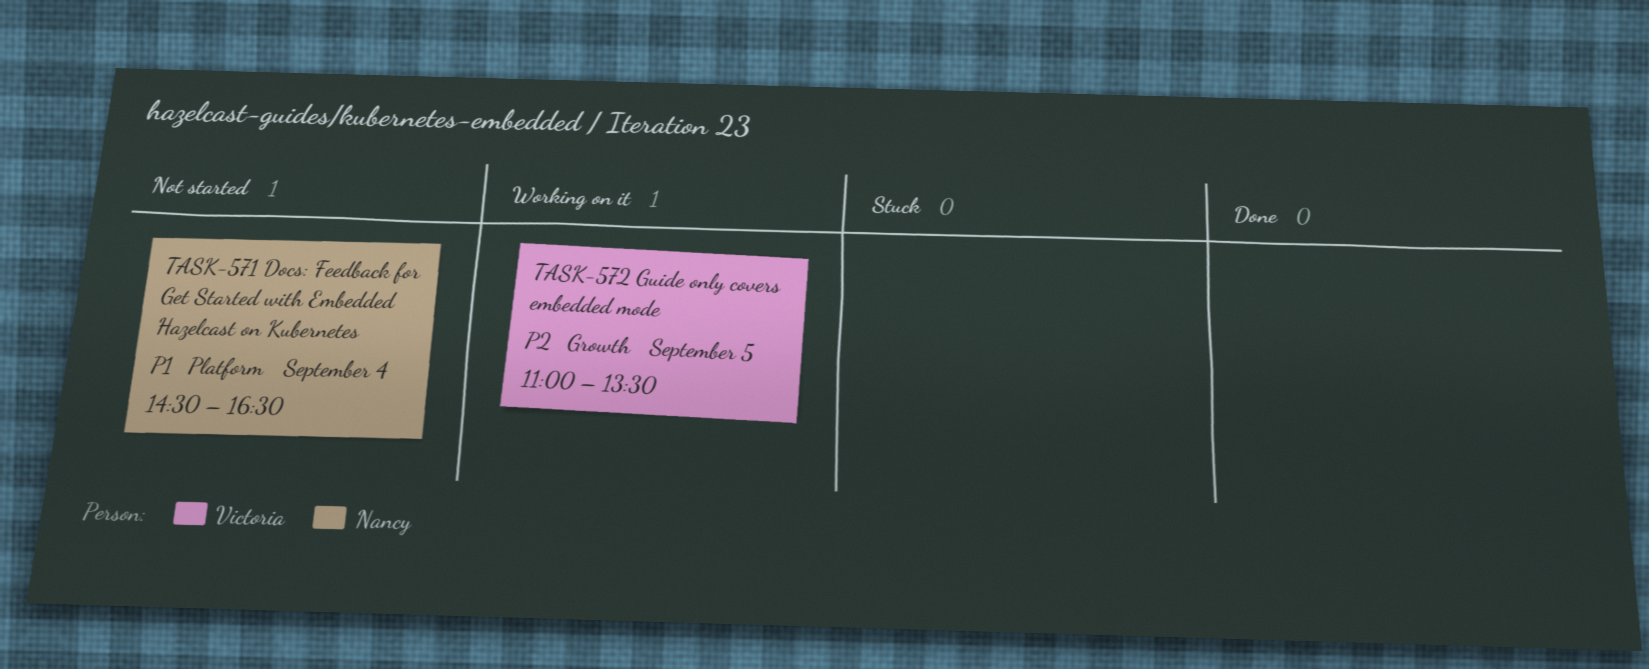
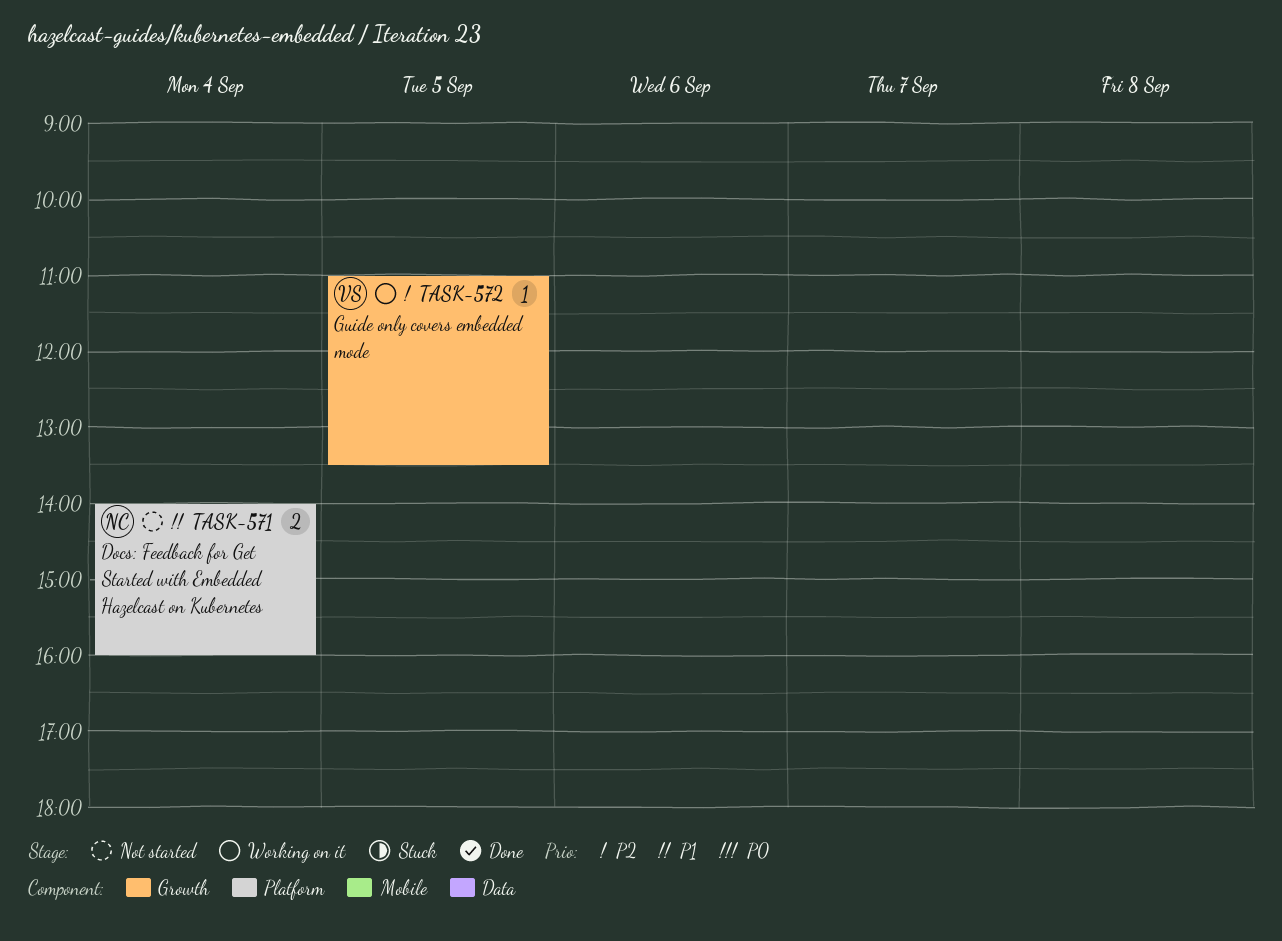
TASK-571, begins: 14:30 -> 14:00
TASK-571, ends: 16:30 -> 16:00

